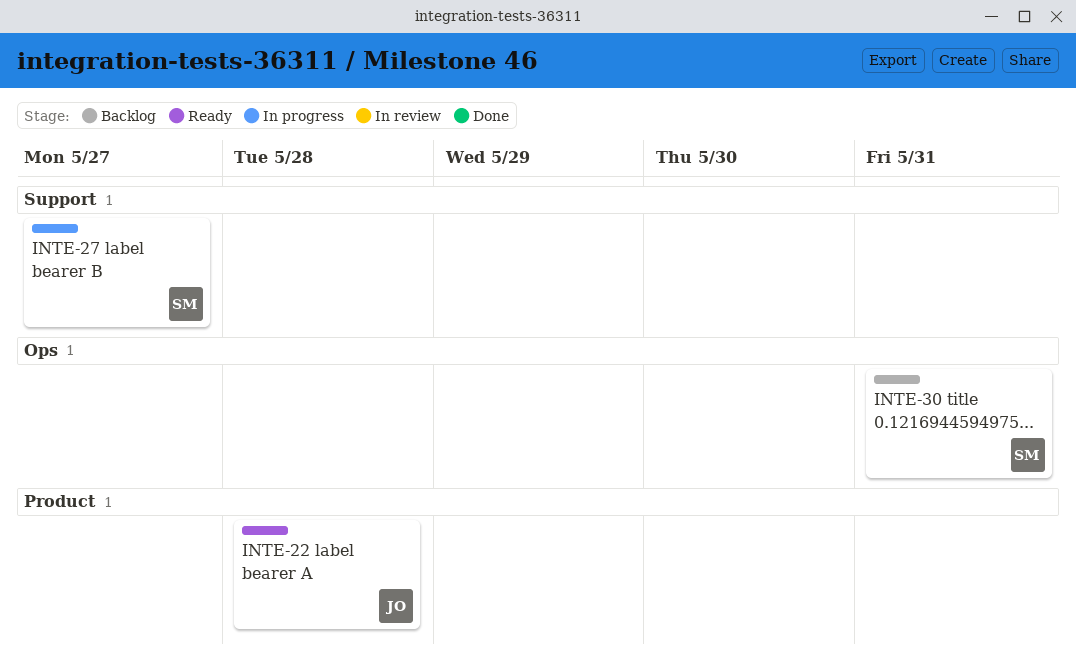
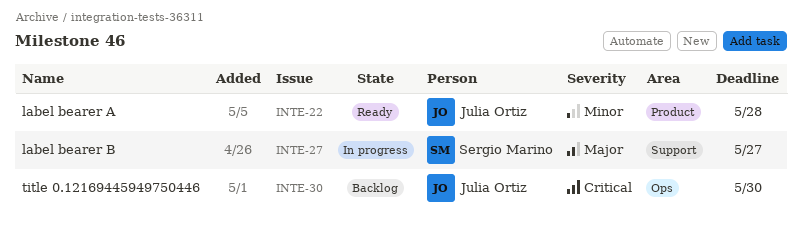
INTE-30, owner: Sergio Marino -> Julia Ortiz
INTE-30, due: May 31 -> May 30

